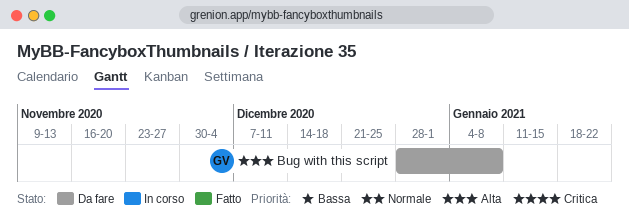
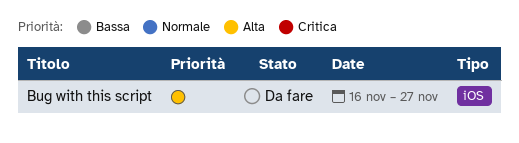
Bug with this script, start: Dec 28 -> Nov 16
Bug with this script, due: Jan 8 -> Nov 27

